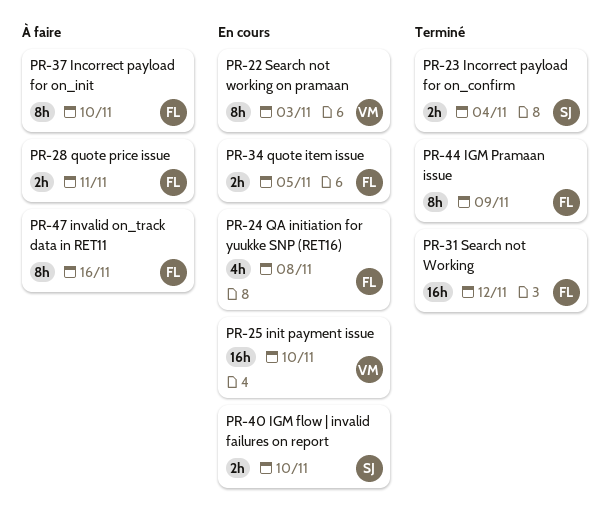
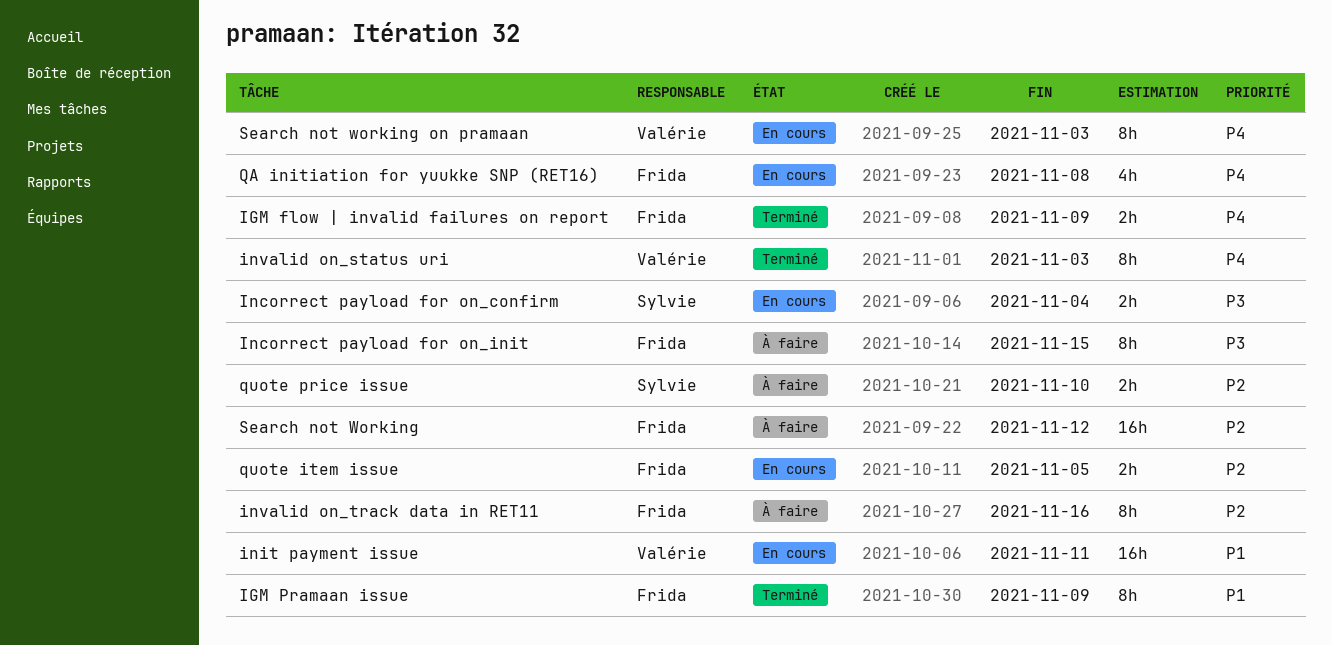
IGM flow | invalid failures on report, status: En cours -> Terminé
IGM flow | invalid failures on report, owner: Sylvie -> Frida
IGM flow | invalid failures on report, due: Nov 10 -> Nov 9
Incorrect payload for on_confirm, status: Terminé -> En cours
Incorrect payload for on_init, due: Nov 10 -> Nov 15
init payment issue, due: Nov 10 -> Nov 11
invalid on_status uri: none -> present
quote price issue, owner: Frida -> Sylvie
quote price issue, due: Nov 11 -> Nov 10
Search not Working, status: Terminé -> À faire

